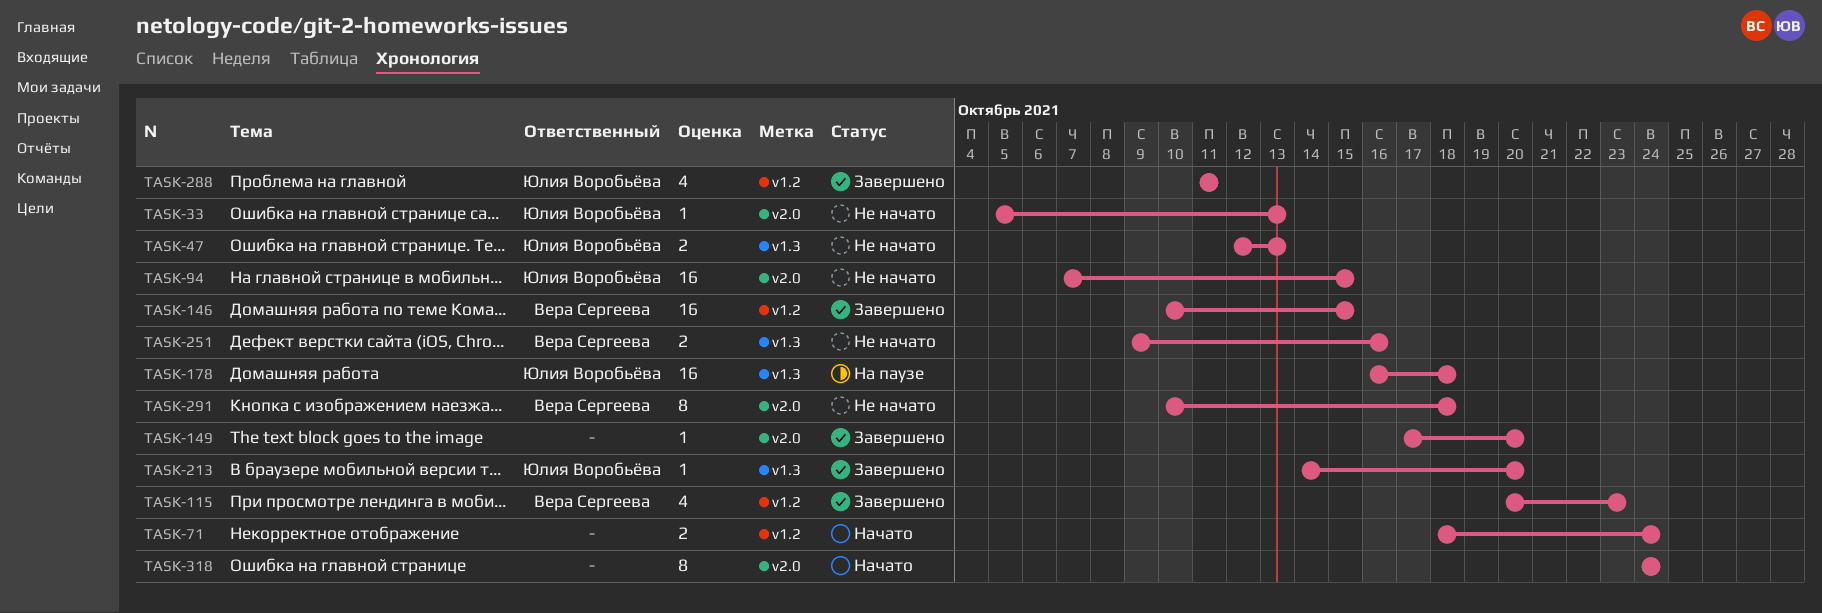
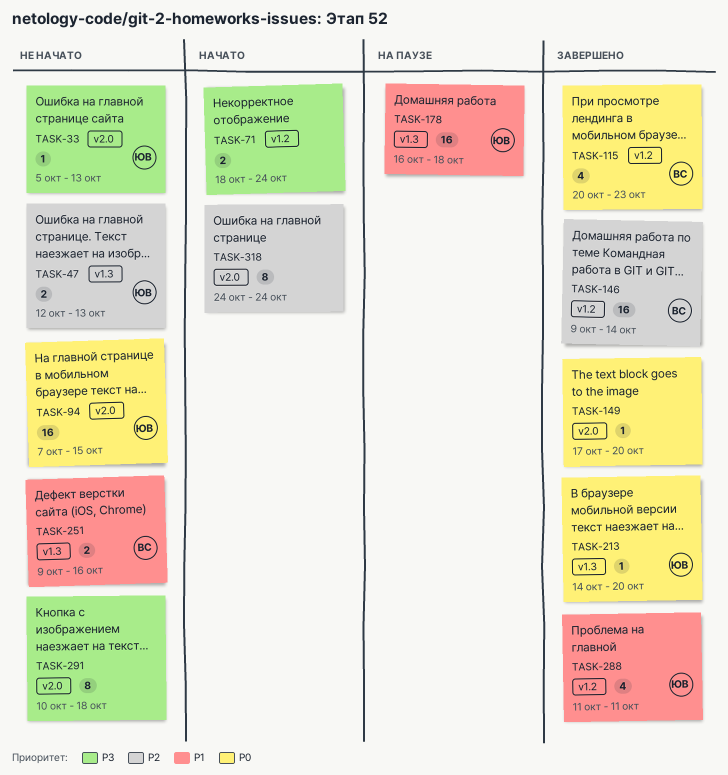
TASK-146, start: Oct 10 -> Oct 9
TASK-146, due: Oct 15 -> Oct 14
TASK-291, owner: Вера Сергеева -> none

